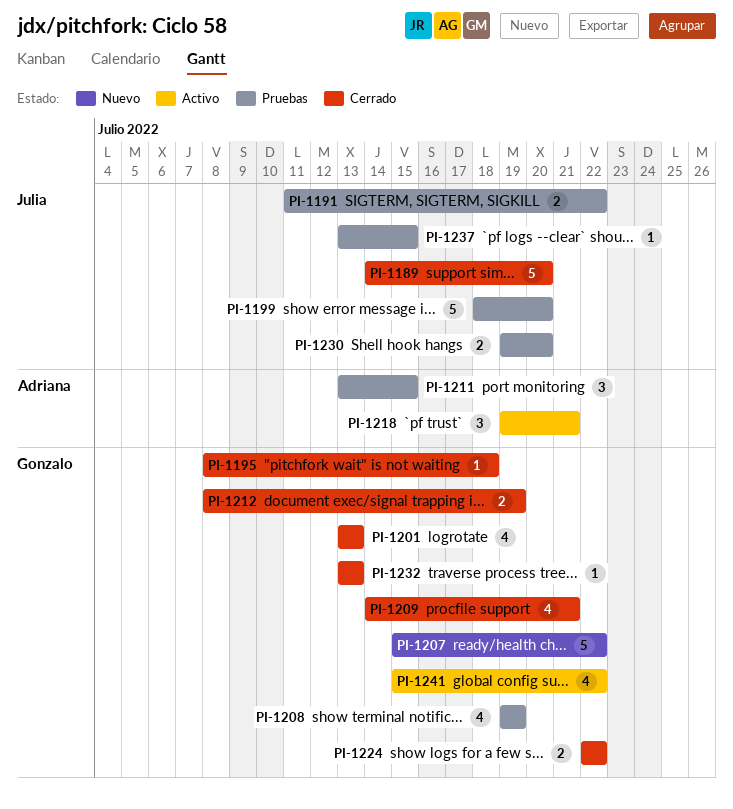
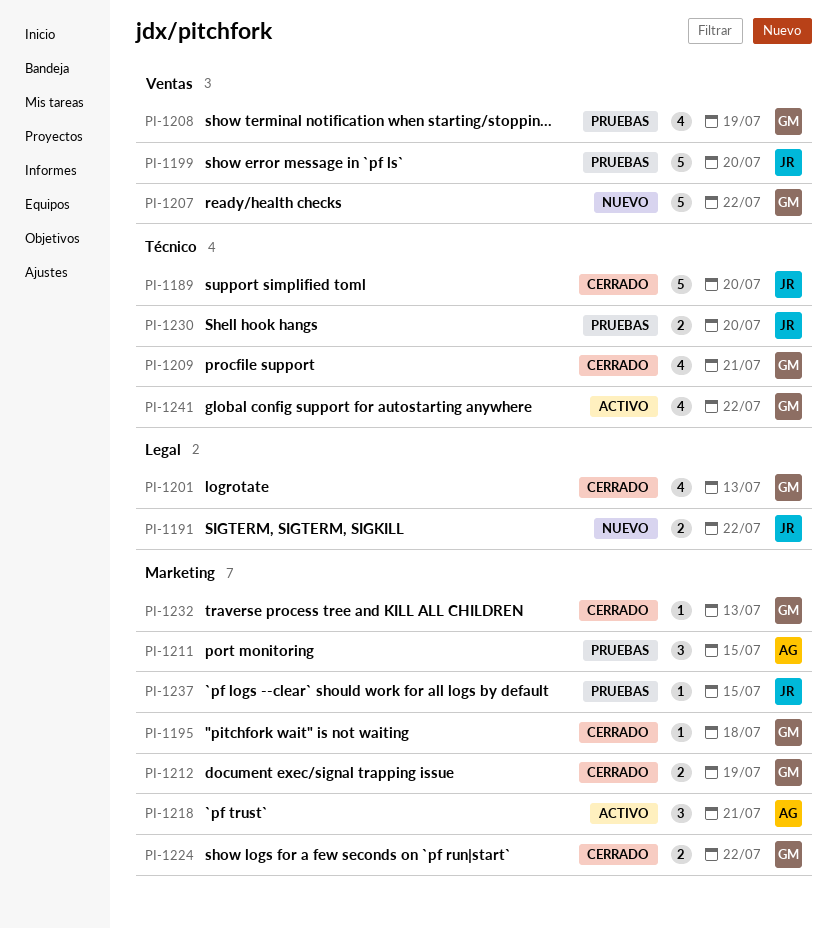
PI-1191, status: Pruebas -> Nuevo

